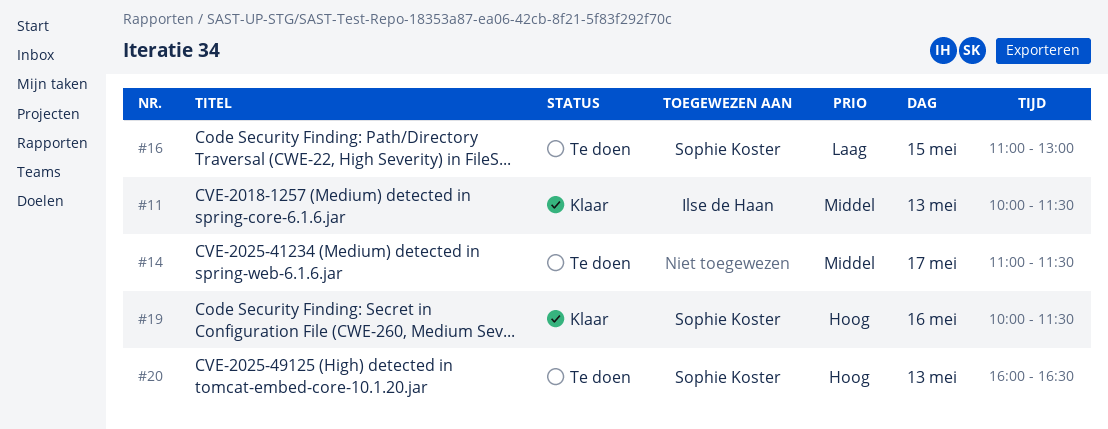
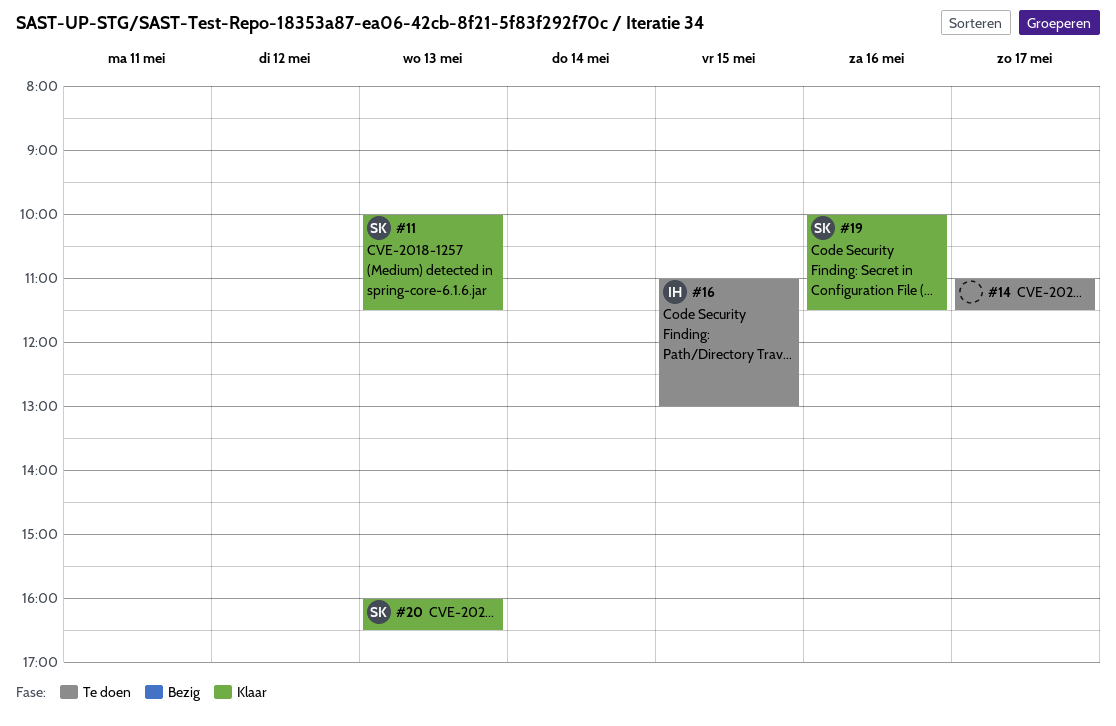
#11, owner: Ilse de Haan -> Sophie Koster
#16, owner: Sophie Koster -> Ilse de Haan
#20, status: Te doen -> Klaar

